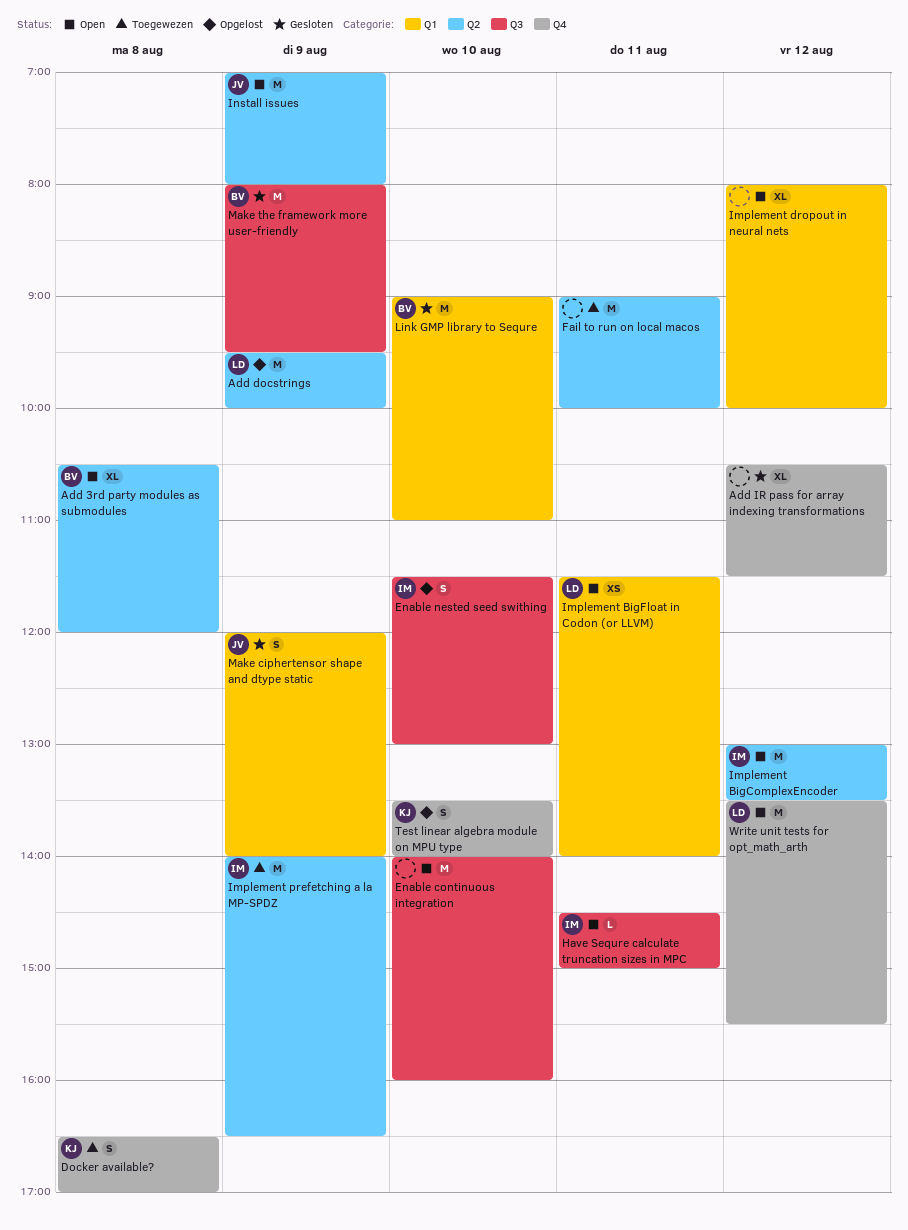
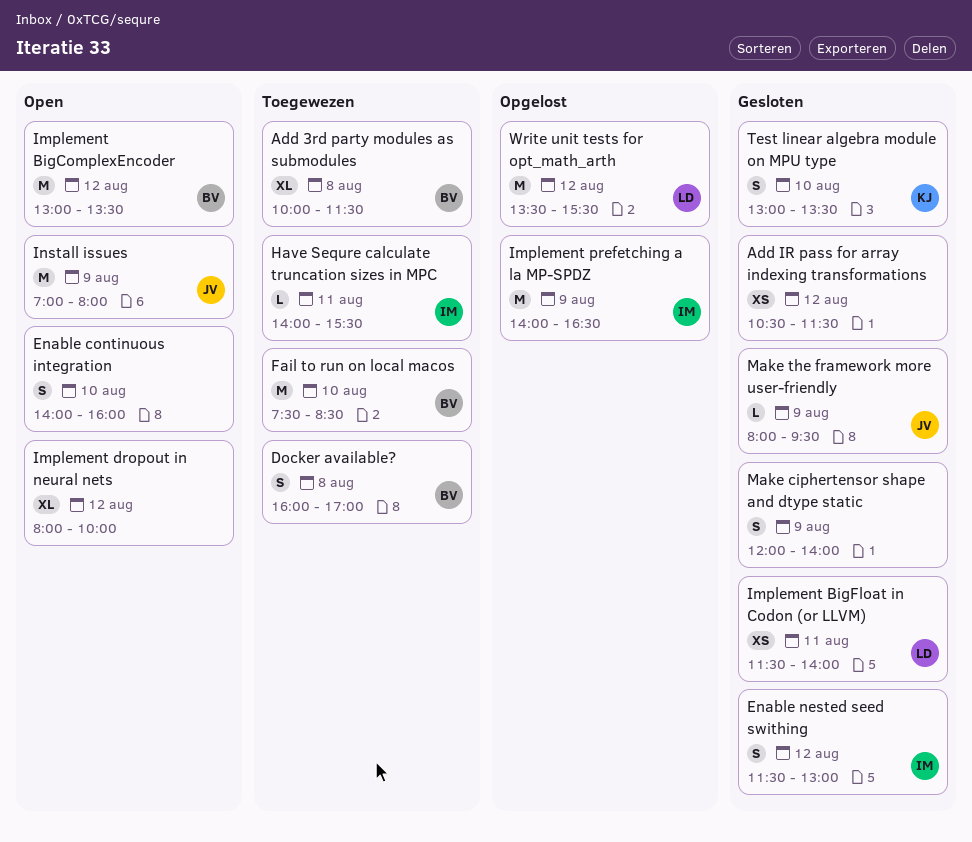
Add 3rd party modules as submodules, status: Open -> Toegewezen
Add 3rd party modules as submodules, begins: 10:30 -> 10:00
Add 3rd party modules as submodules, ends: 12:00 -> 11:30
Add docstrings: present -> none
Add IR pass for array indexing transformations, estimate: XL -> XS
Docker available?, owner: KJ -> BV
Docker available?, begins: 16:30 -> 16:00
Enable continuous integration, estimate: M -> S
Enable nested seed swithing, status: Opgelost -> Gesloten
Enable nested seed swithing, day: Aug 10 -> Aug 12
Fail to run on local macos, owner: none -> BV
Fail to run on local macos, day: Aug 11 -> Aug 10
Fail to run on local macos, begins: 09:00 -> 07:30
Fail to run on local macos, ends: 10:00 -> 08:30
Have Sequre calculate truncation sizes in MPC, status: Open -> Toegewezen
Have Sequre calculate truncation sizes in MPC, begins: 14:30 -> 14:00
Have Sequre calculate truncation sizes in MPC, ends: 15:00 -> 15:30
Implement BigComplexEncoder, owner: IM -> BV
Implement BigFloat in Codon (or LLVM), status: Open -> Gesloten
Implement prefetching a la MP-SPDZ, status: Toegewezen -> Opgelost
Link GMP library to Sequre: present -> none
Make ciphertensor shape and dtype static, owner: JV -> none
Make the framework more user-friendly, owner: BV -> JV
Make the framework more user-friendly, estimate: M -> L
Test linear algebra module on MPU type, status: Opgelost -> Gesloten
Test linear algebra module on MPU type, begins: 13:30 -> 13:00
Test linear algebra module on MPU type, ends: 14:00 -> 13:30
Write unit tests for opt_math_arth, status: Open -> Opgelost

